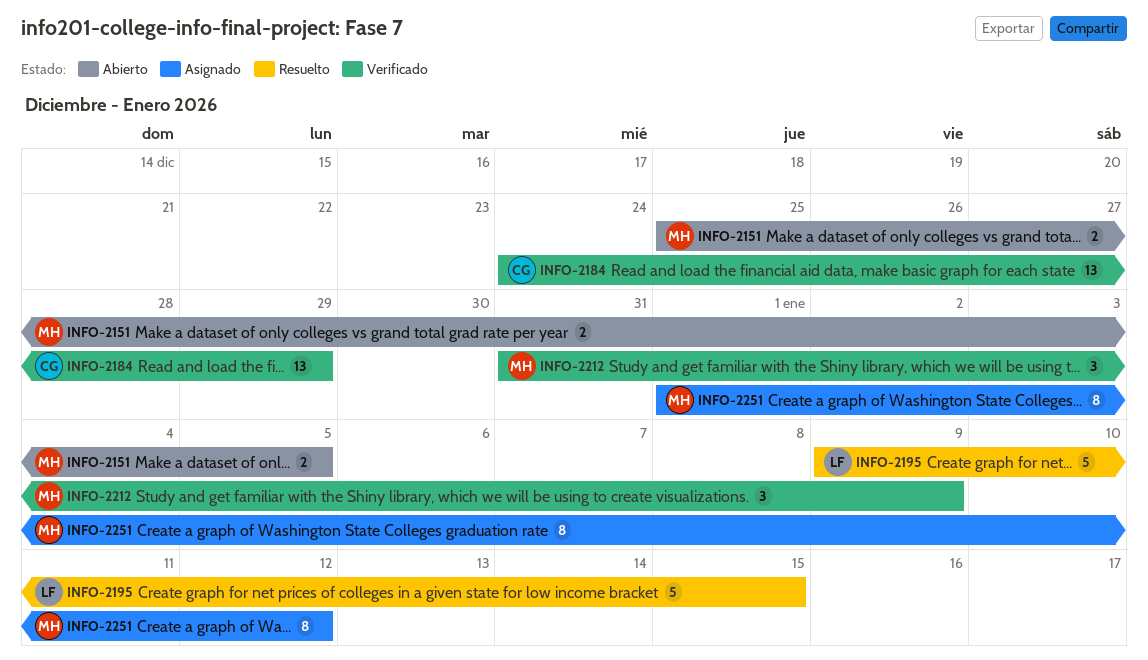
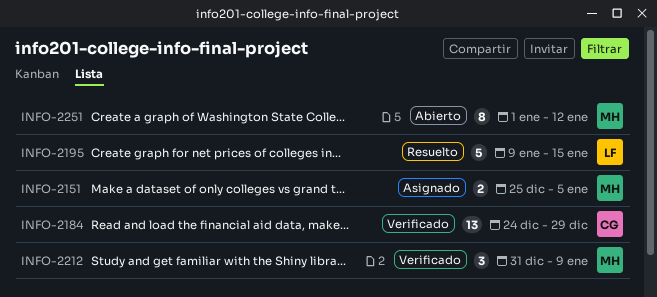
INFO-2151, status: Abierto -> Asignado
INFO-2251, status: Asignado -> Abierto

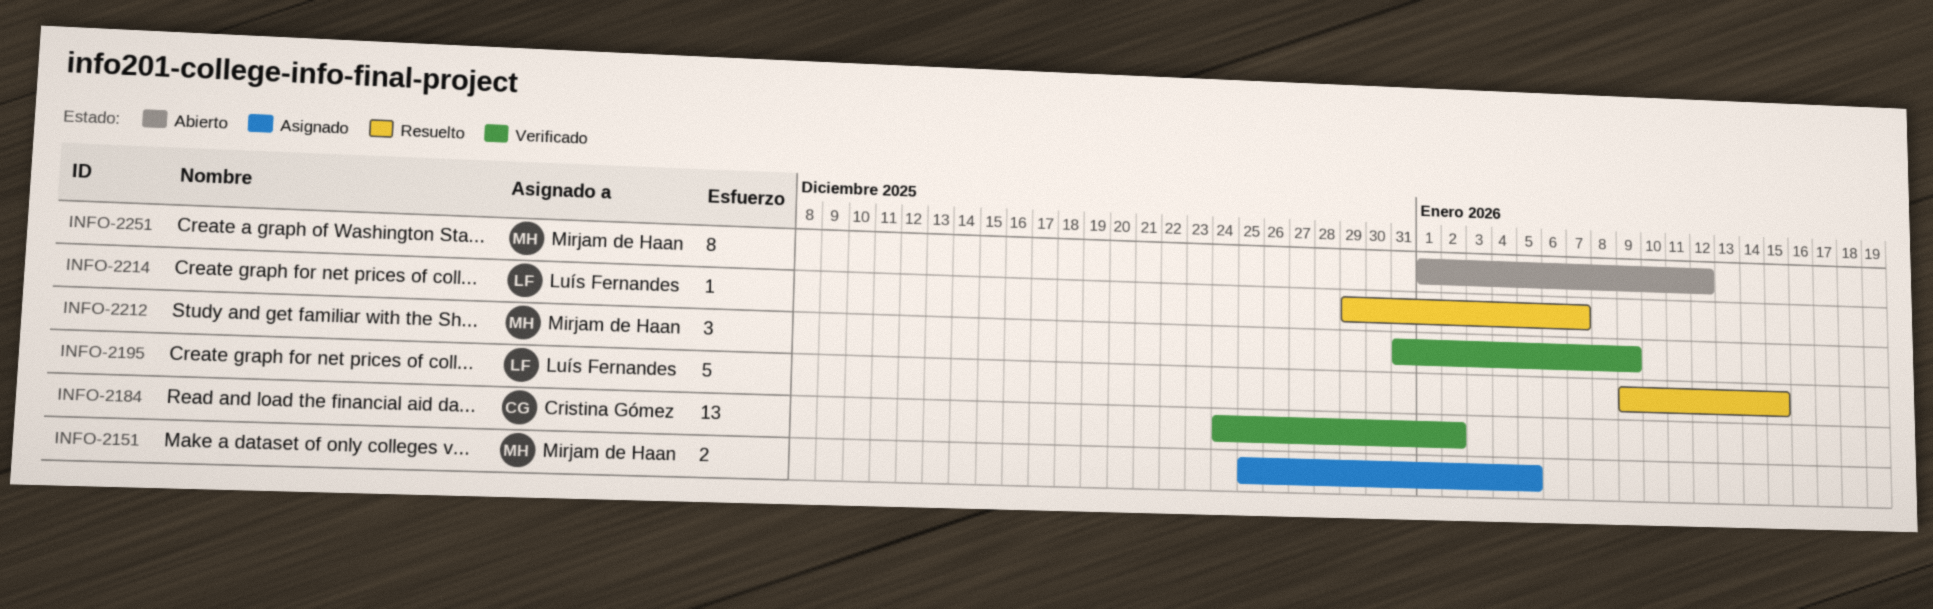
INFO-2184, due: Dec 29 -> Jan 2
INFO-2214: none -> present

